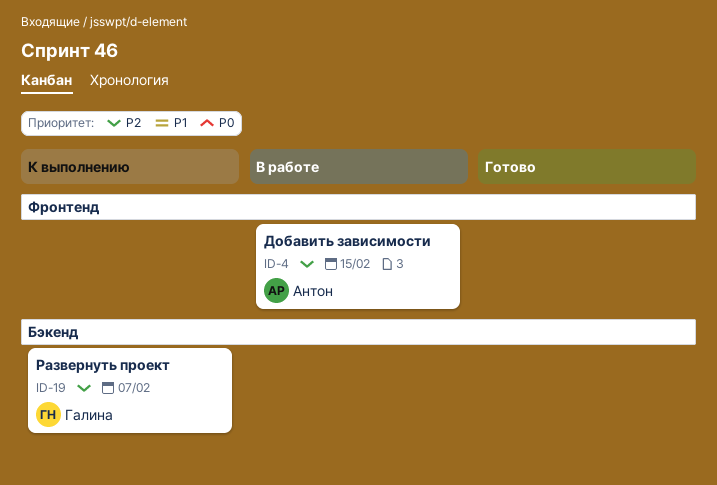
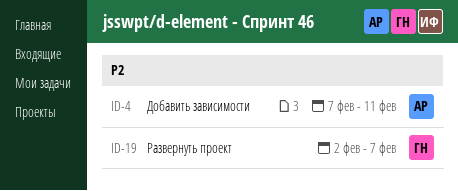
ID-4, due: Feb 15 -> Feb 11

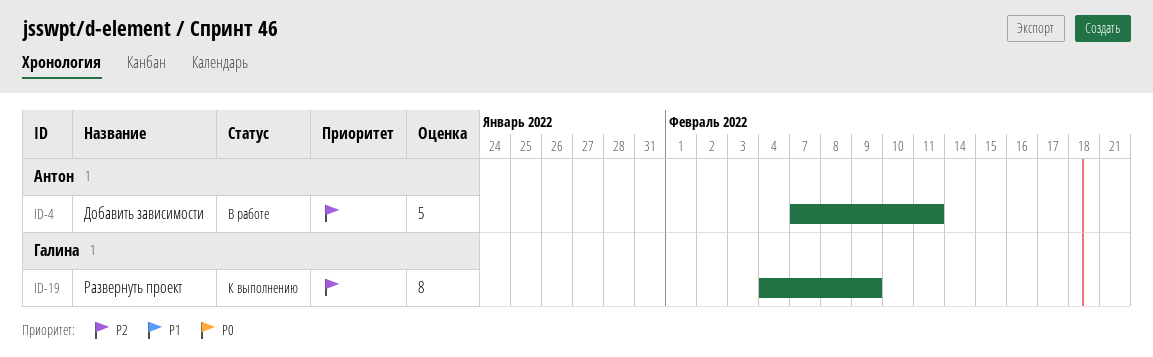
ID-19, start: Feb 2 -> Feb 4
ID-19, due: Feb 7 -> Feb 9

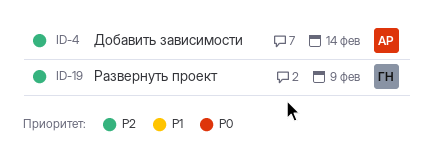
ID-4, due: Feb 11 -> Feb 14

